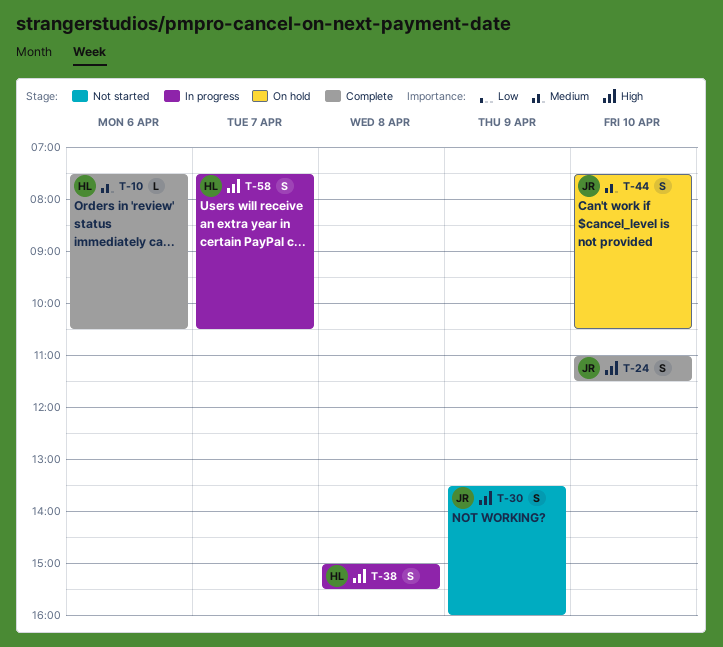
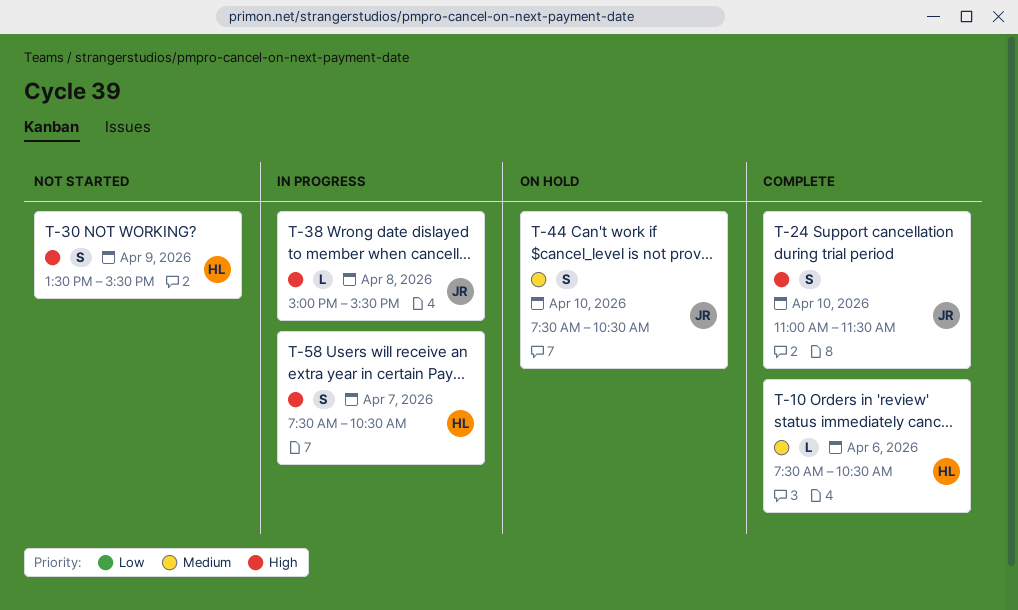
T-30, owner: JR -> HL
T-30, ends: 16:00 -> 15:30
T-38, owner: HL -> JR
T-38, estimate: S -> L

